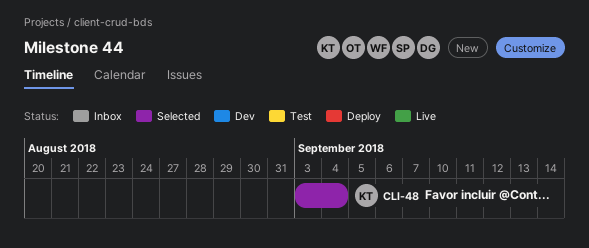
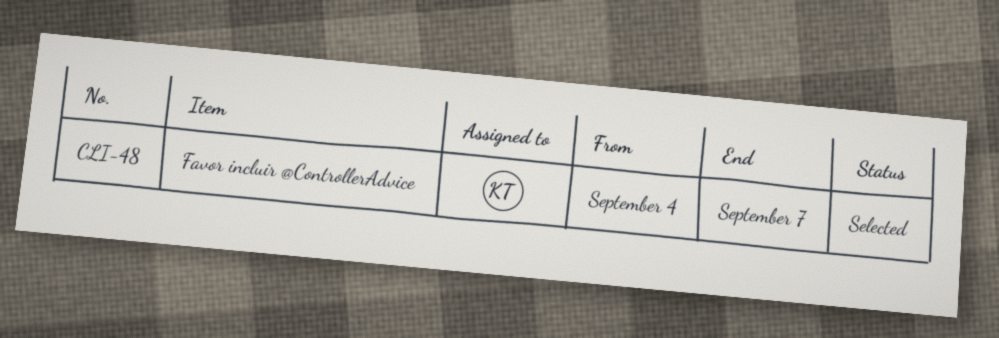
CLI-48, start: Sep 3 -> Sep 4
CLI-48, due: Sep 4 -> Sep 7

